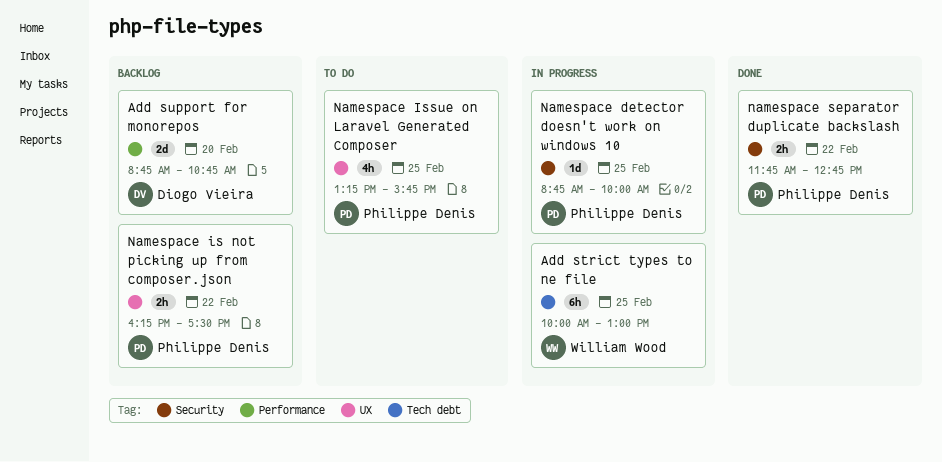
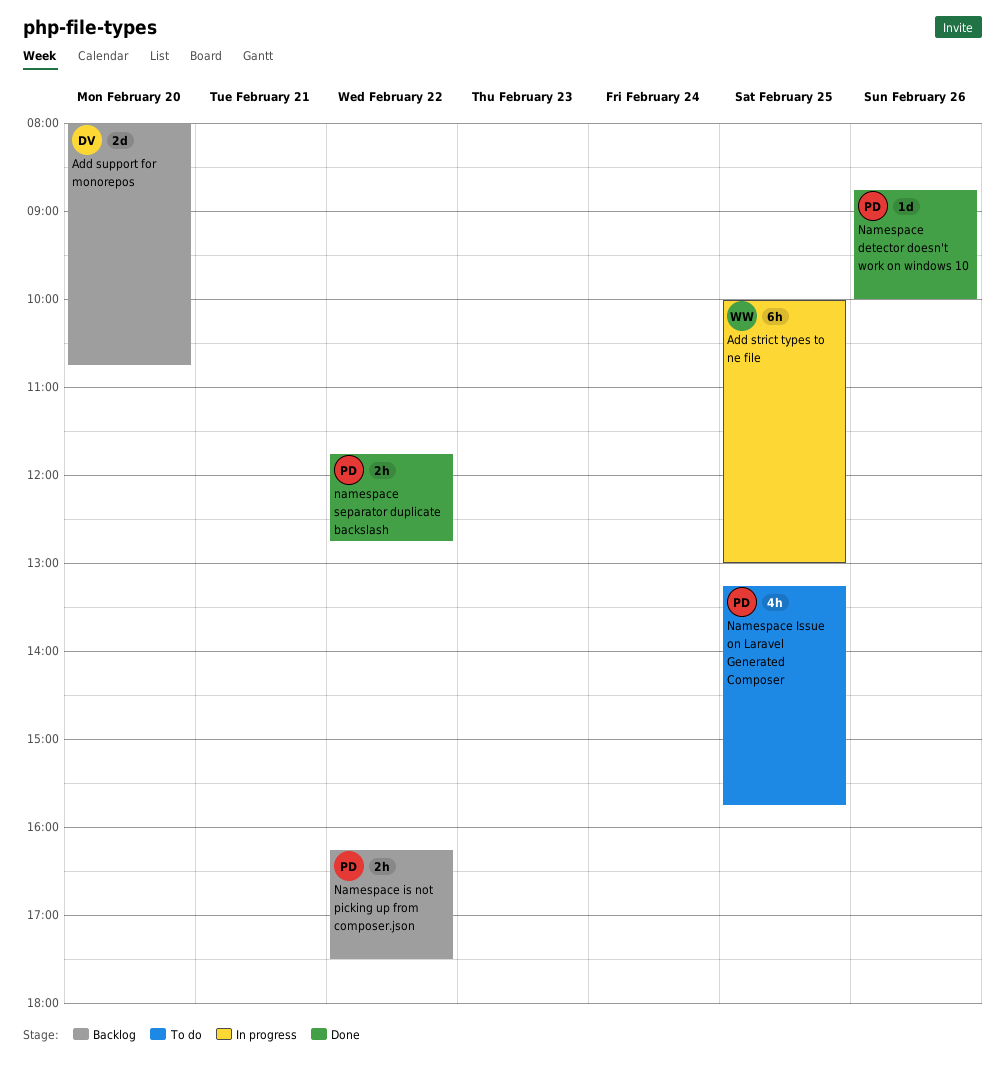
Add support for monorepos, begins: 08:45 -> 08:00
Namespace detector doesn't work on windows 10, status: In progress -> Done
Namespace detector doesn't work on windows 10, day: Feb 25 -> Feb 26

